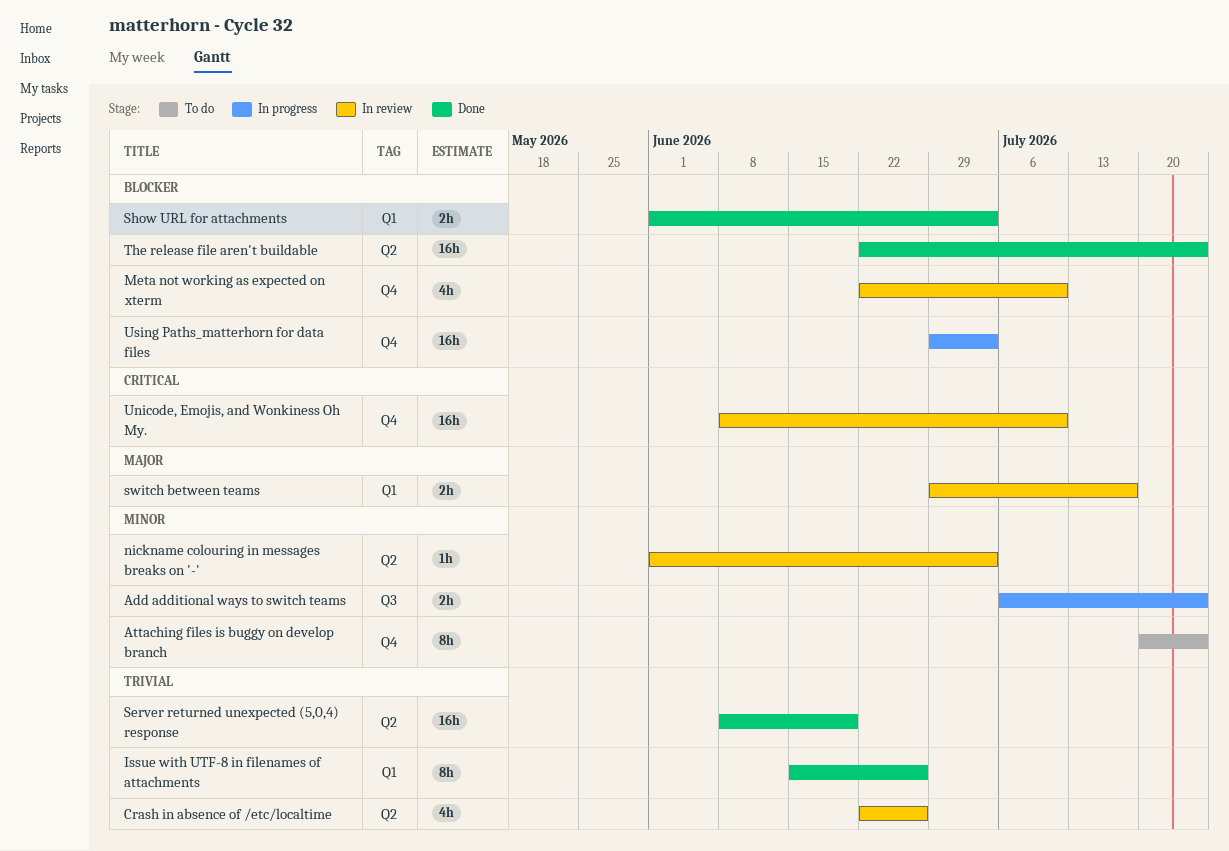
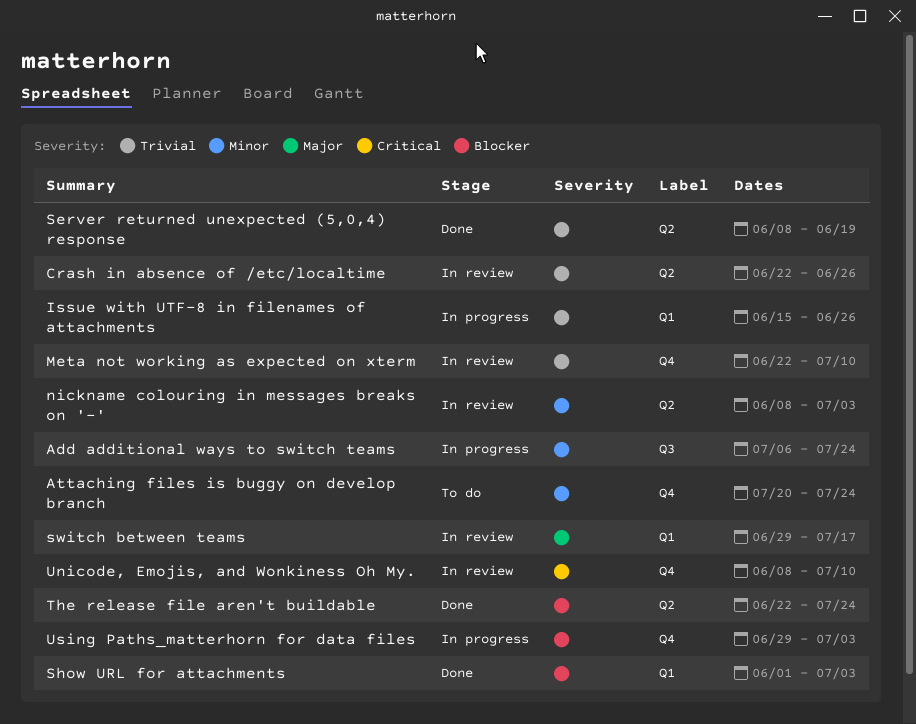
Issue with UTF-8 in filenames of attachments, status: Done -> In progress
Meta not working as expected on xterm, priority: Blocker -> Trivial
nickname colouring in messages breaks on '-', start: Jun 1 -> Jun 8

